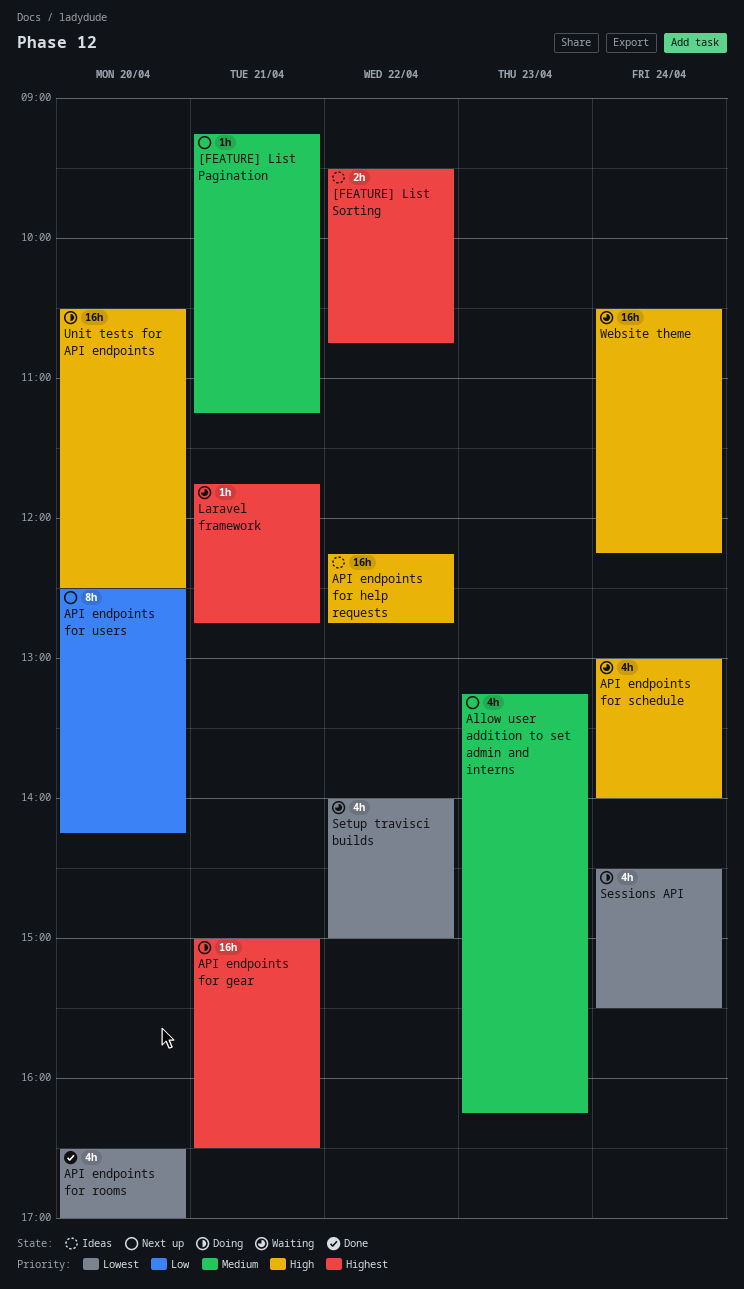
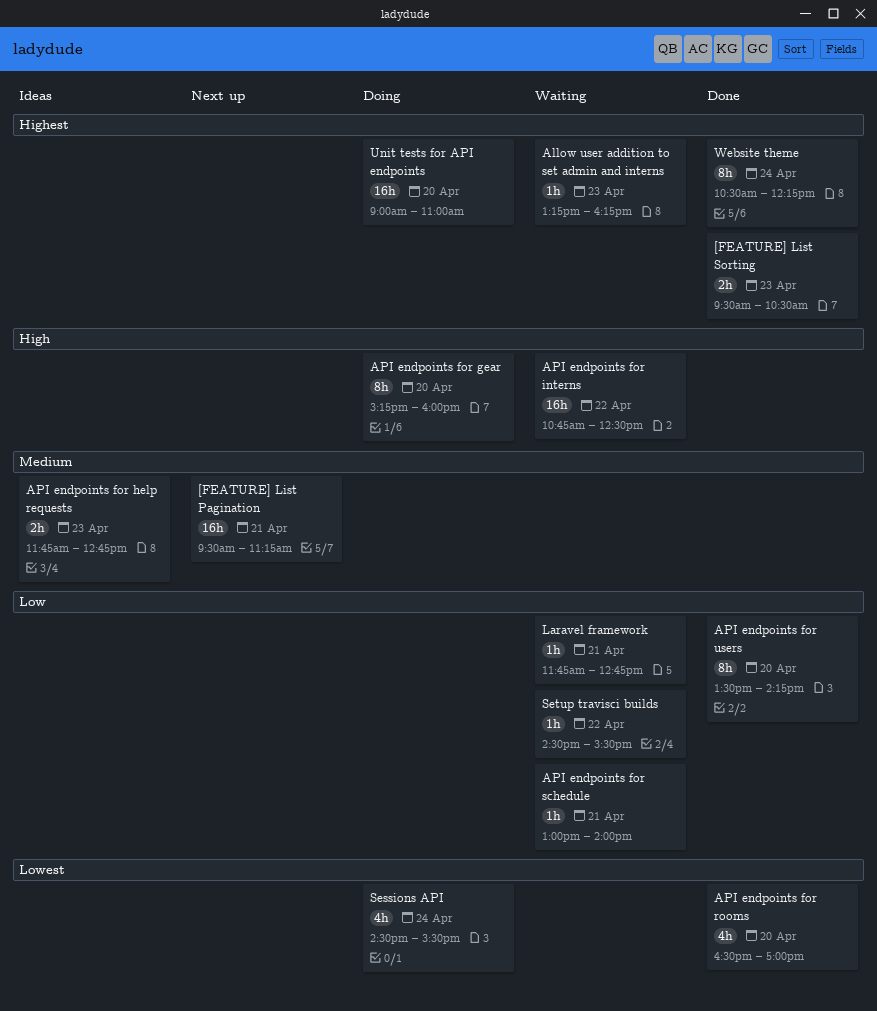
[FEATURE] List Pagination, estimate: 1h -> 16h
[FEATURE] List Pagination, begins: 09:15 -> 09:30
[FEATURE] List Sorting, status: Ideas -> Done
[FEATURE] List Sorting, day: Apr 22 -> Apr 23
[FEATURE] List Sorting, ends: 10:45 -> 10:30
Allow user addition to set admin and interns, status: Next up -> Waiting
Allow user addition to set admin and interns, priority: Medium -> Highest
Allow user addition to set admin and interns, estimate: 4h -> 1h
API endpoints for gear, priority: Highest -> High
API endpoints for gear, estimate: 16h -> 8h
API endpoints for gear, day: Apr 21 -> Apr 20
API endpoints for gear, begins: 15:00 -> 15:15
API endpoints for gear, ends: 16:30 -> 16:00
API endpoints for help requests, priority: High -> Medium
API endpoints for help requests, estimate: 16h -> 2h
API endpoints for help requests, day: Apr 22 -> Apr 23
API endpoints for help requests, begins: 12:15 -> 11:45
API endpoints for interns: none -> present
API endpoints for schedule, priority: High -> Low
API endpoints for schedule, estimate: 4h -> 1h
API endpoints for schedule, day: Apr 24 -> Apr 21
API endpoints for users, status: Next up -> Done
API endpoints for users, begins: 12:30 -> 13:30
Laravel framework, priority: Highest -> Low
Setup travisci builds, priority: Lowest -> Low
Setup travisci builds, estimate: 4h -> 1h
Setup travisci builds, begins: 14:00 -> 14:30
Setup travisci builds, ends: 15:00 -> 15:30
Unit tests for API endpoints, priority: High -> Highest
Unit tests for API endpoints, begins: 10:30 -> 09:00
Unit tests for API endpoints, ends: 12:30 -> 11:00
Website theme, status: Waiting -> Done
Website theme, priority: High -> Highest
Website theme, estimate: 16h -> 8h

